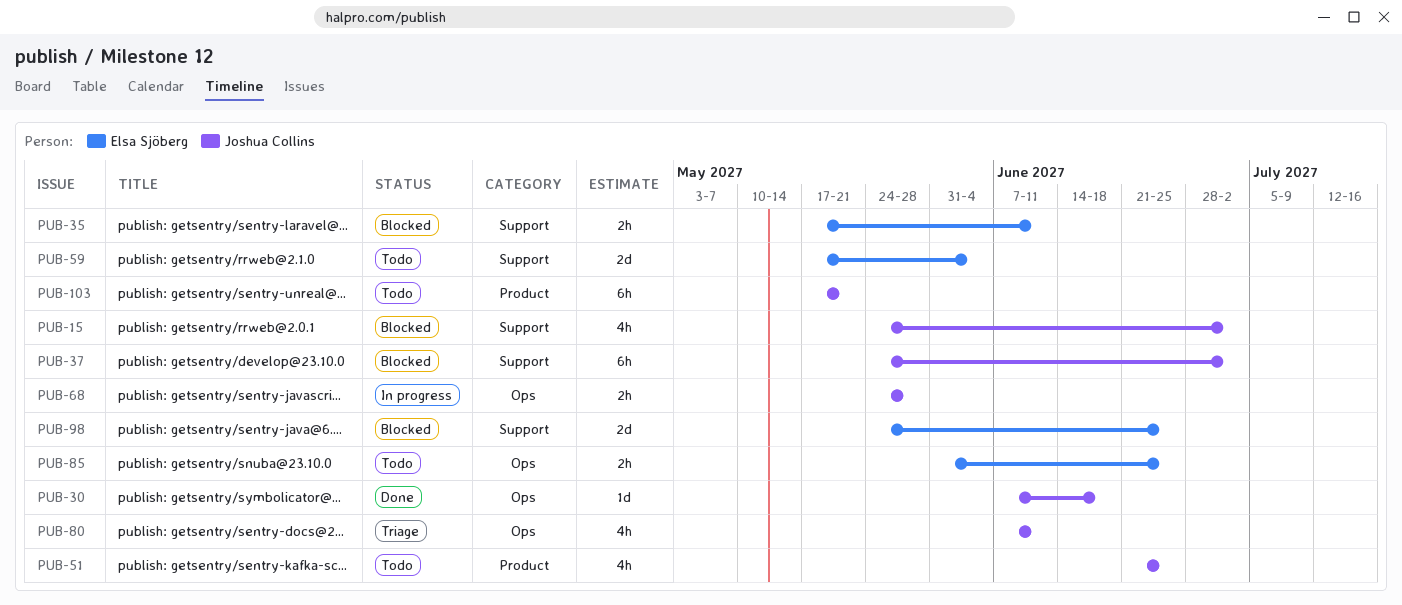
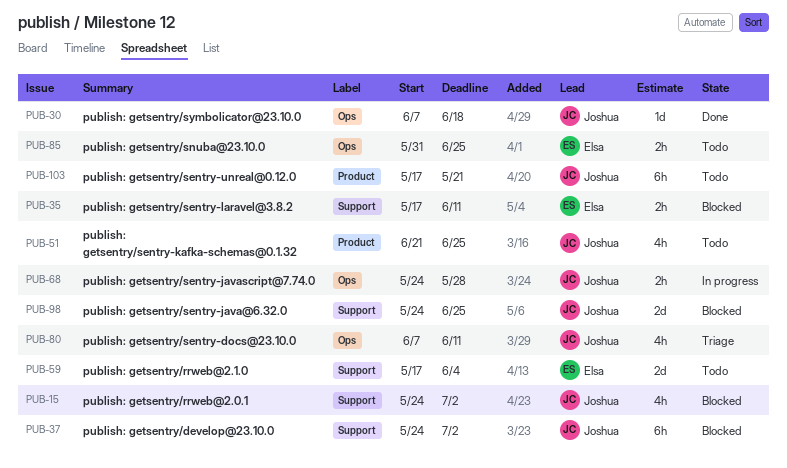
PUB-98, owner: Elsa Sjöberg -> Joshua Collins

